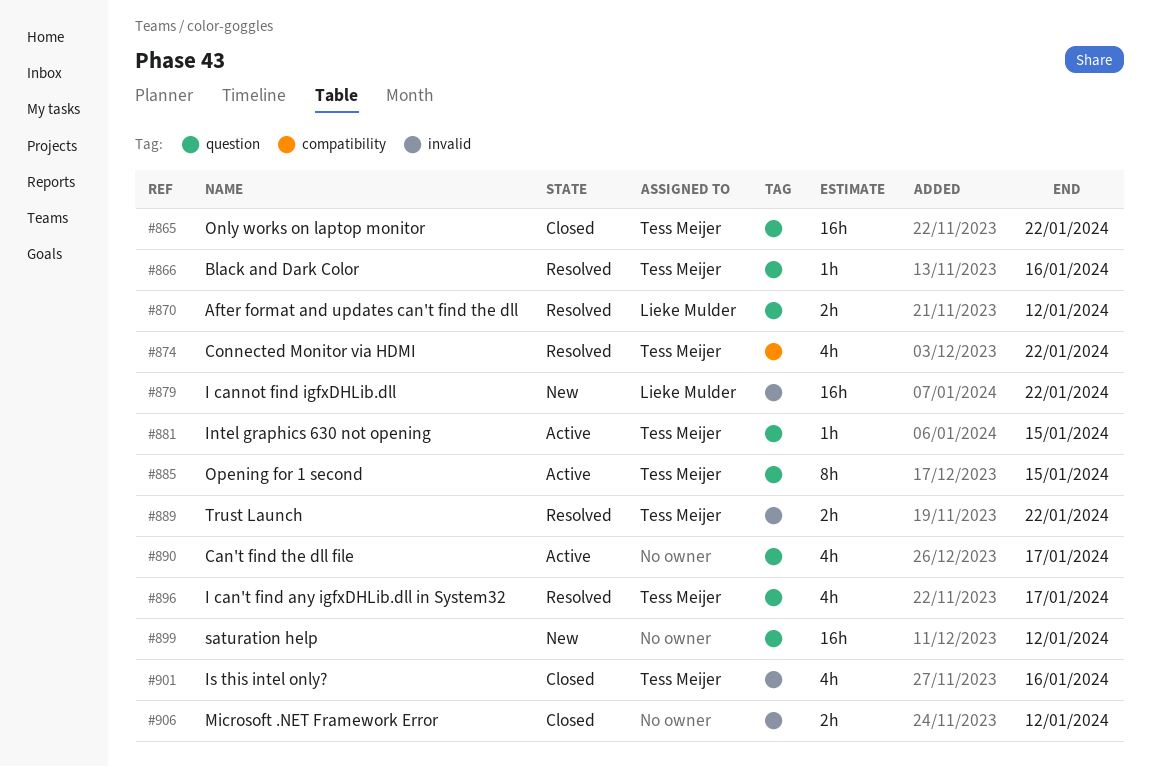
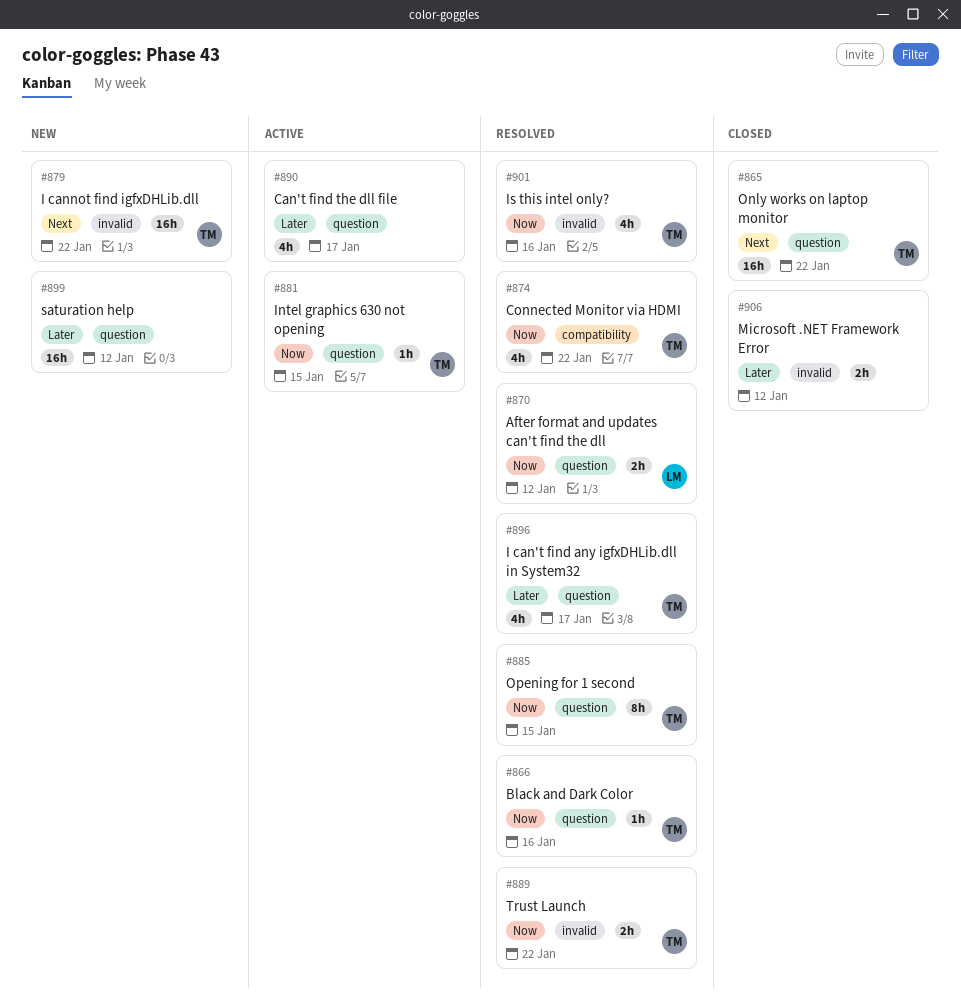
#879, owner: Lieke Mulder -> Tess Meijer
#885, status: Active -> Resolved
#901, status: Closed -> Resolved

